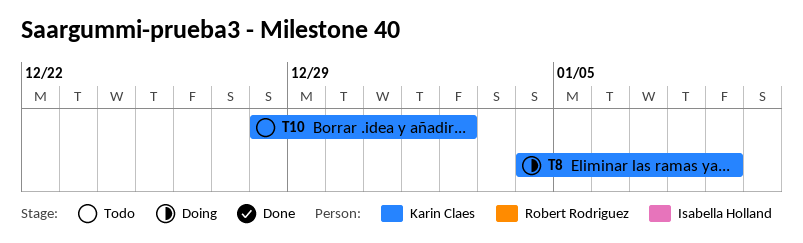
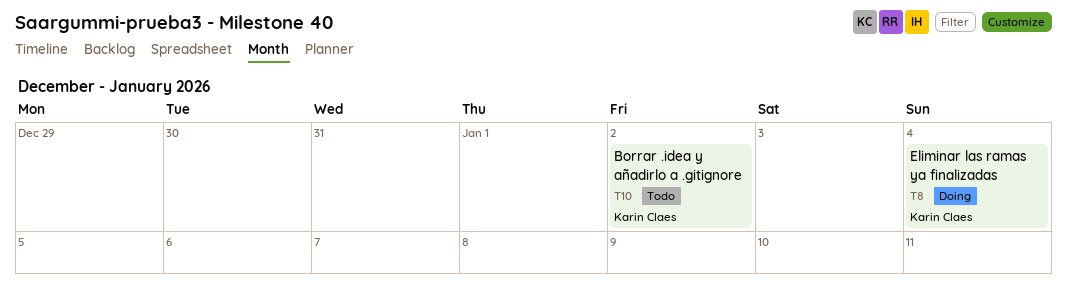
T8, due: Jan 9 -> Jan 4

